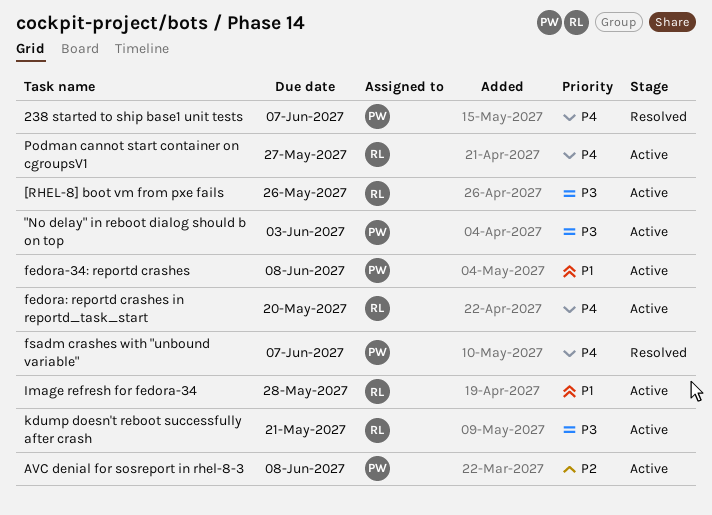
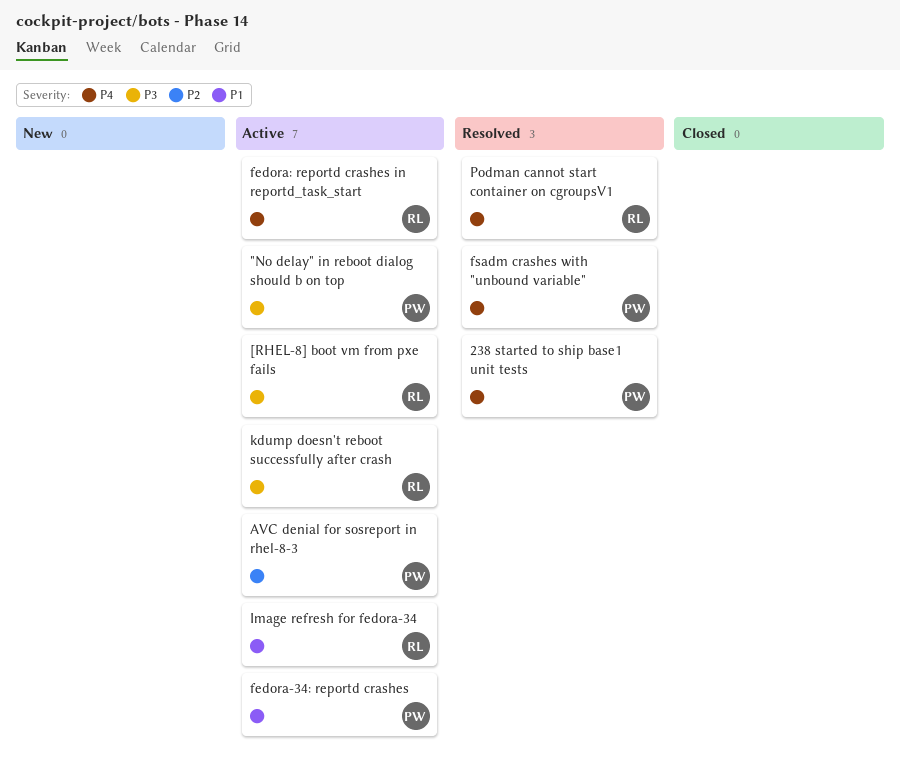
Podman cannot start container on cgroupsV1, status: Active -> Resolved

